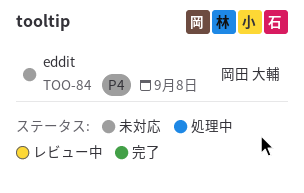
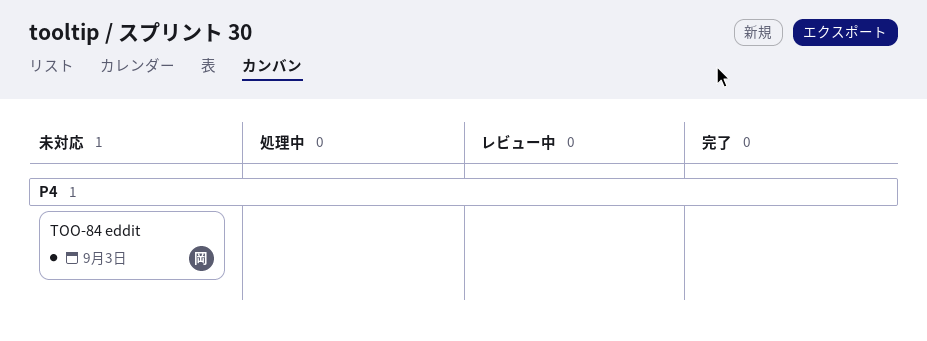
TOO-84, due: Sep 8 -> Sep 3

